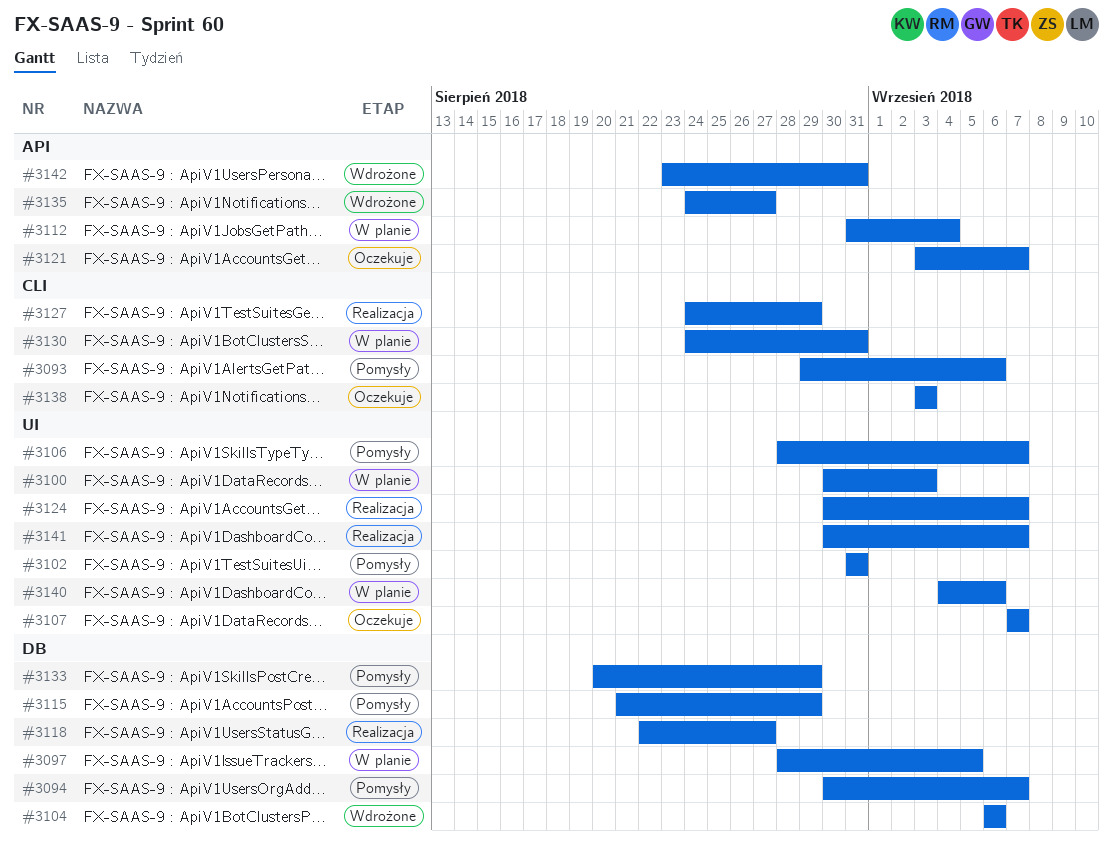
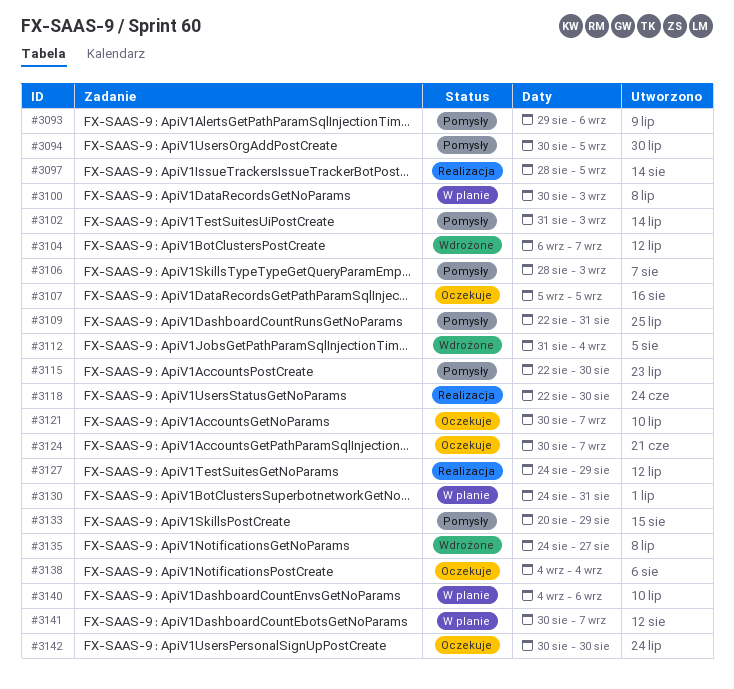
#3094, due: Sep 7 -> Sep 5
#3097, status: W planie -> Realizacja
#3102, due: Aug 31 -> Sep 3
#3104, due: Sep 6 -> Sep 7
#3106, due: Sep 7 -> Sep 3
#3107, start: Sep 7 -> Sep 5
#3107, due: Sep 7 -> Sep 5
#3109: none -> present
#3112, status: W planie -> Wdrożone
#3115, start: Aug 21 -> Aug 22
#3115, due: Aug 29 -> Aug 30
#3118, due: Aug 27 -> Aug 30
#3121, start: Sep 3 -> Aug 30
#3124, status: Realizacja -> Oczekuje
#3138, start: Sep 3 -> Sep 4
#3138, due: Sep 3 -> Sep 4
#3141, status: Realizacja -> W planie
#3142, status: Wdrożone -> Oczekuje
#3142, start: Aug 23 -> Aug 30
#3142, due: Aug 31 -> Aug 30

